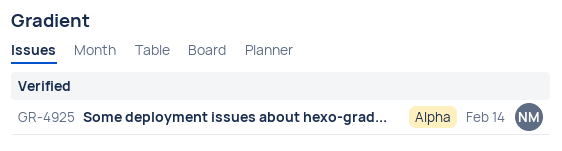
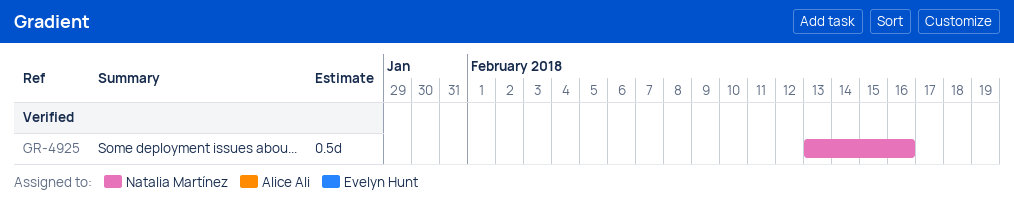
GR-4925, due: Feb 14 -> Feb 16

